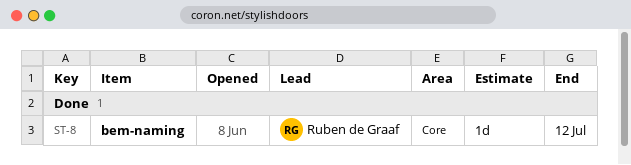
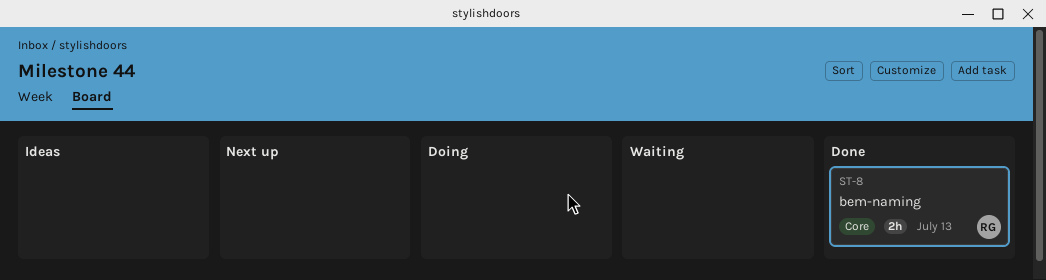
ST-8, estimate: 1d -> 2h
ST-8, due: Jul 12 -> Jul 13

